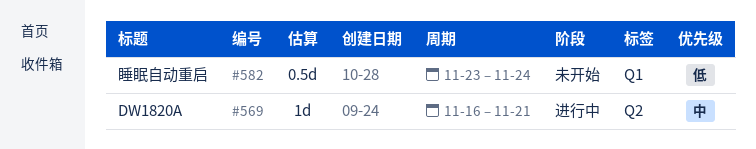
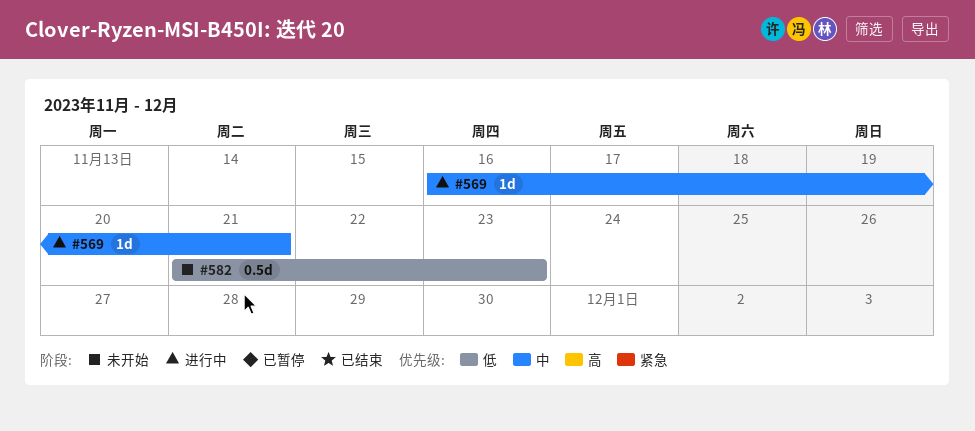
#582, start: Nov 23 -> Nov 21
#582, due: Nov 24 -> Nov 23

